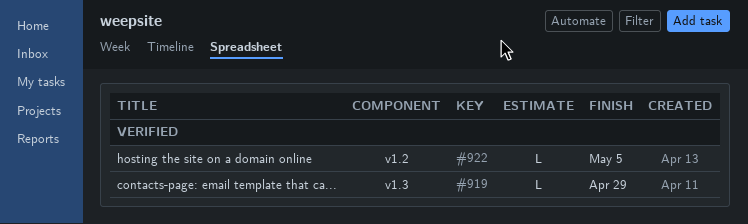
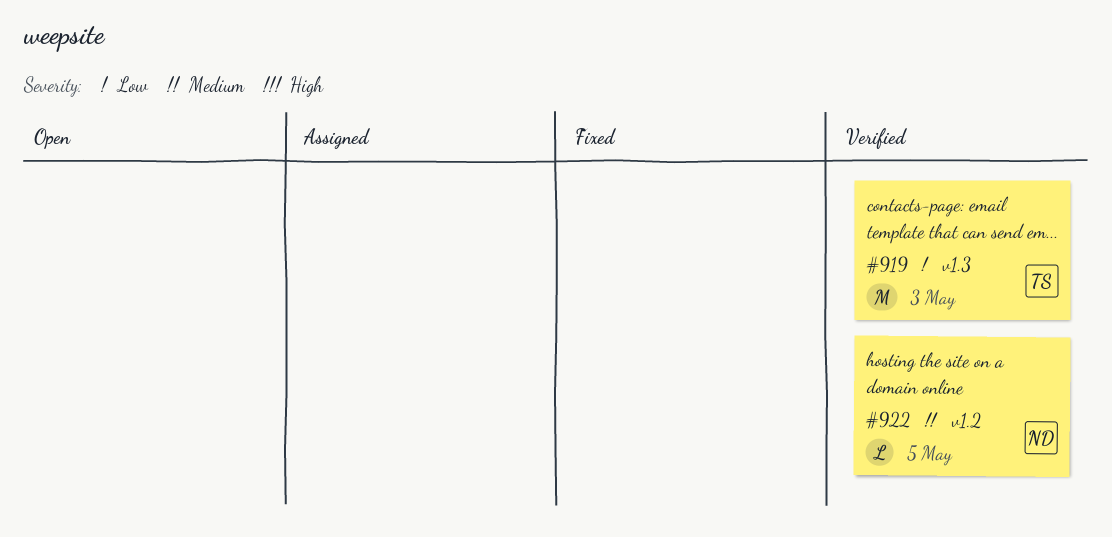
#919, estimate: L -> M
#919, due: Apr 29 -> May 3

